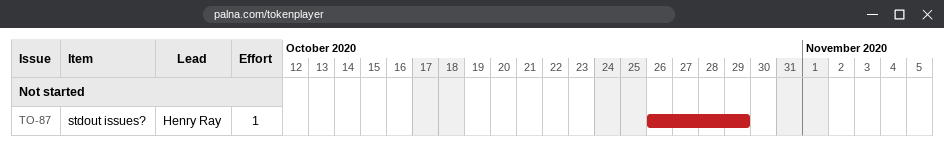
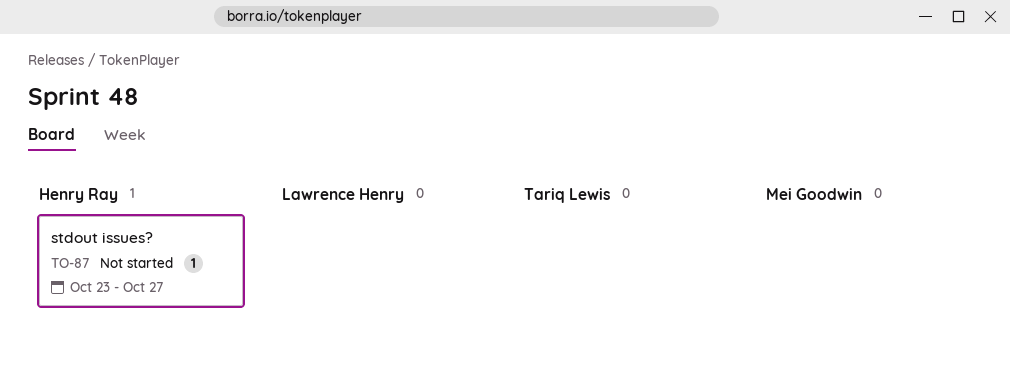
TO-87, start: Oct 26 -> Oct 23
TO-87, due: Oct 29 -> Oct 27

